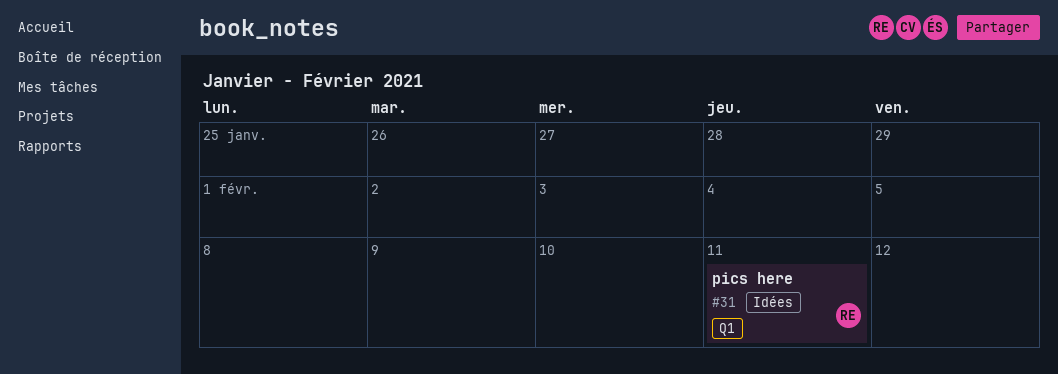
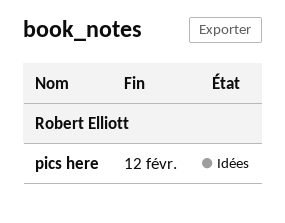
pics here, due: Feb 11 -> Feb 12

